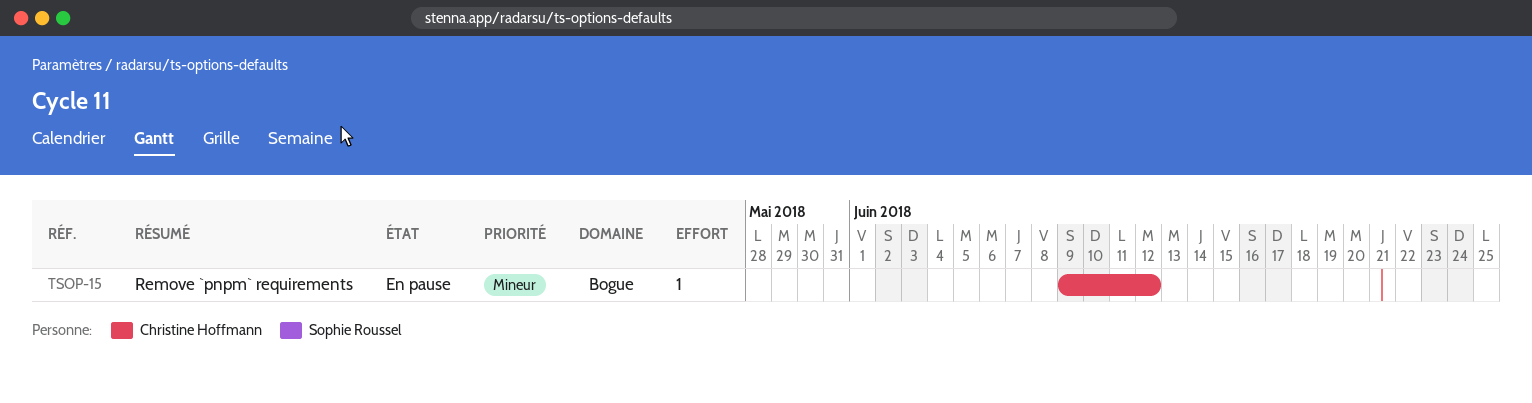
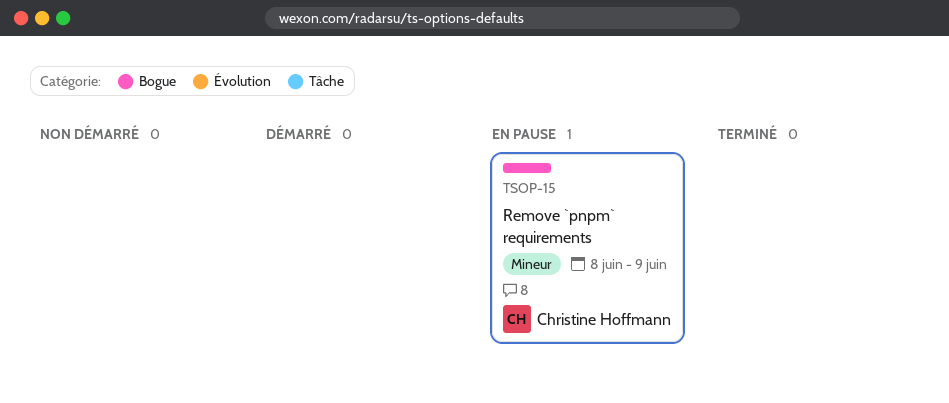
TSOP-15, start: Jun 9 -> Jun 8
TSOP-15, due: Jun 12 -> Jun 9

